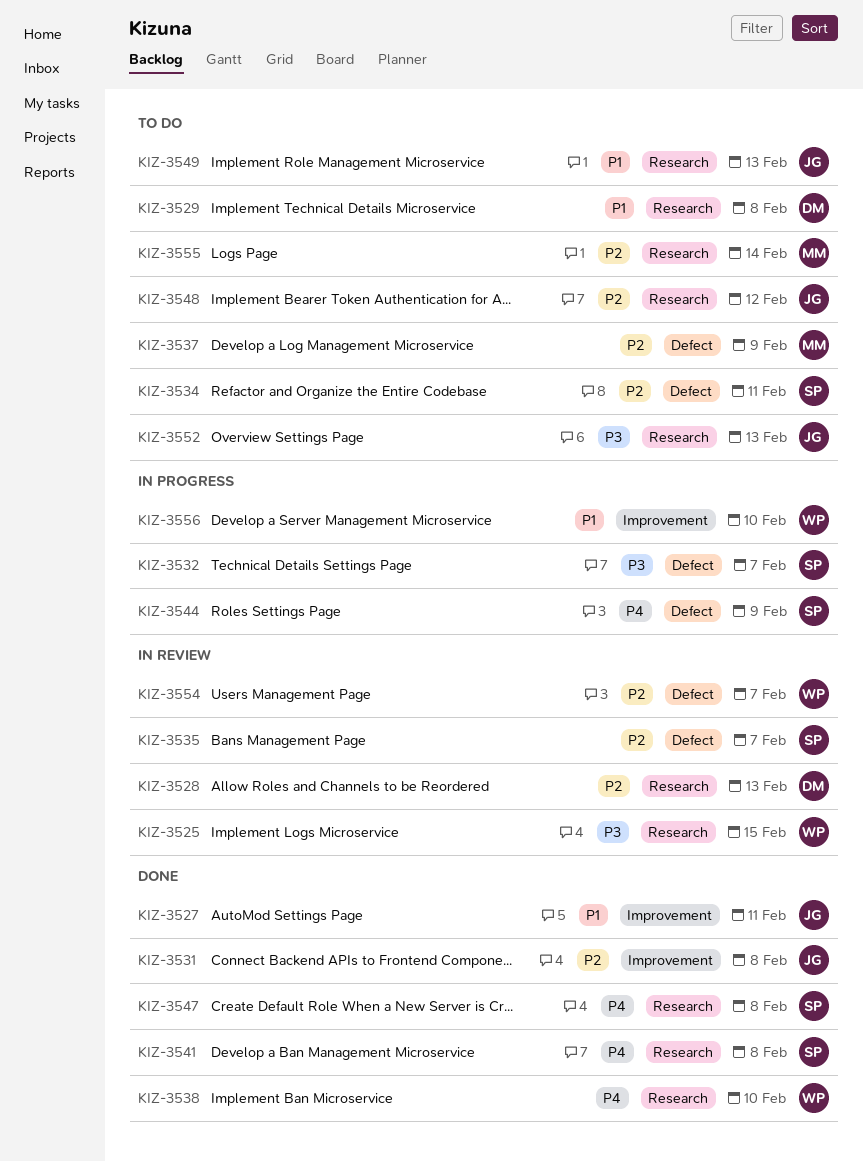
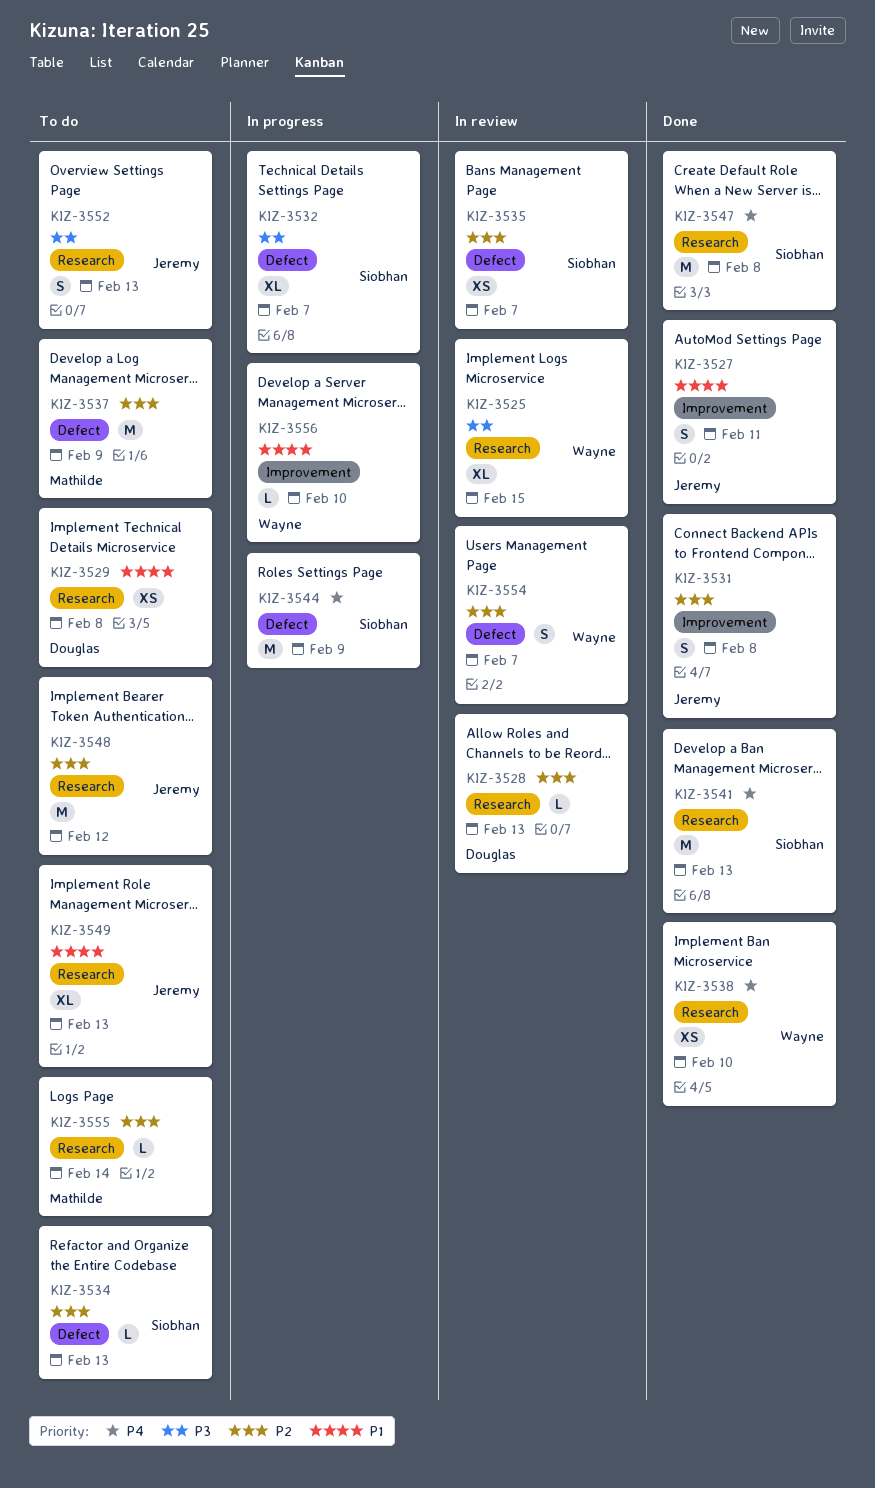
KIZ-3534, due: Feb 11 -> Feb 13
KIZ-3541, due: Feb 8 -> Feb 13

